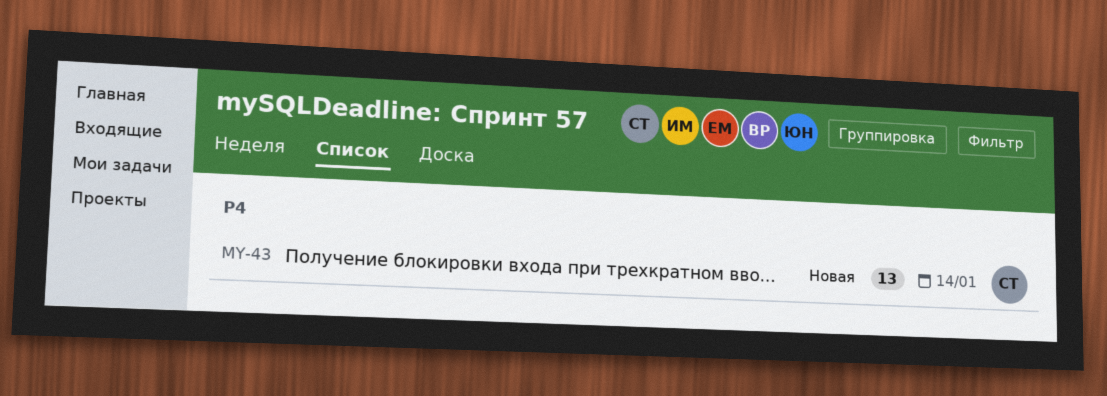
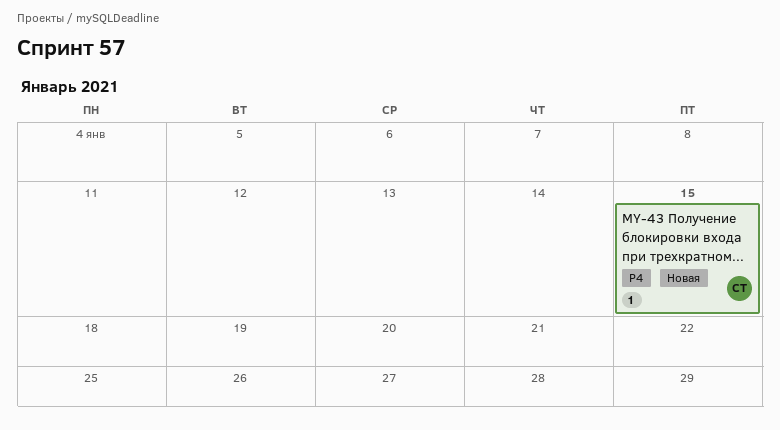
MY-43, estimate: 13 -> 1
MY-43, due: Jan 14 -> Jan 15

